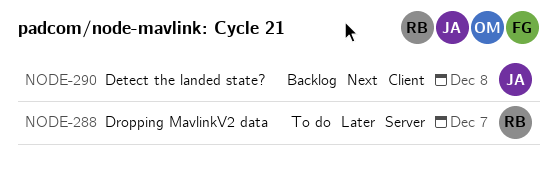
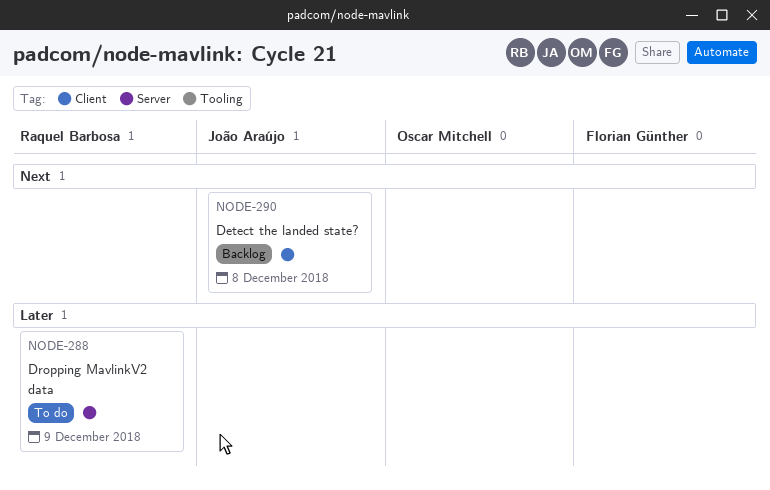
NODE-288, due: Dec 7 -> Dec 9

